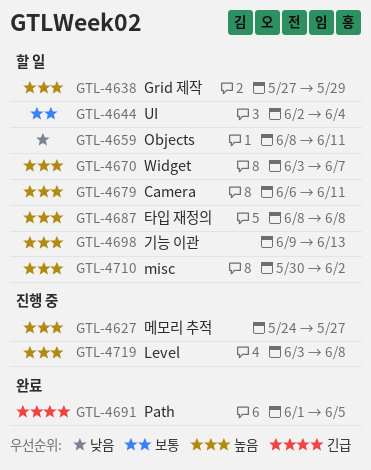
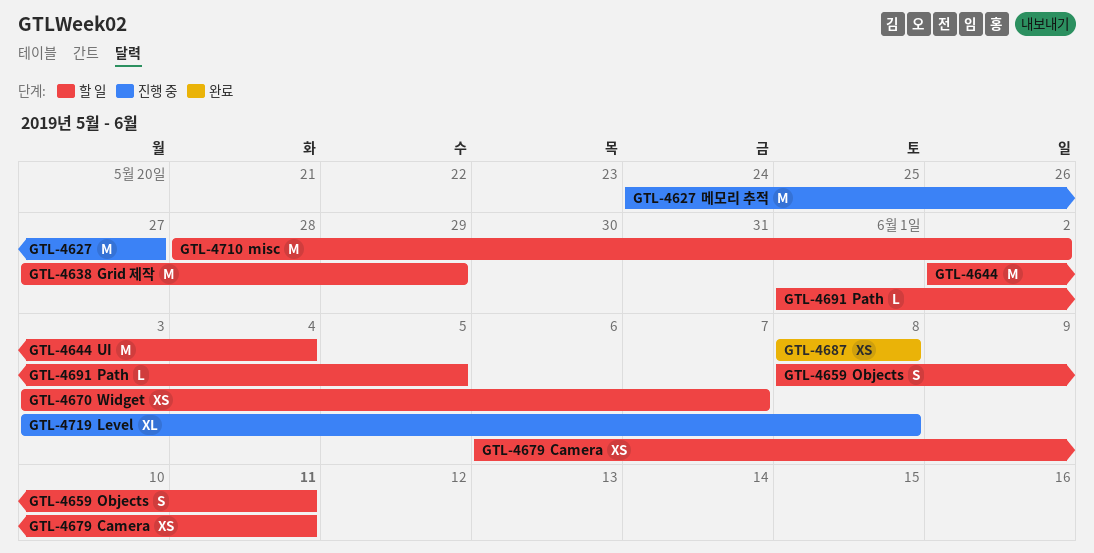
GTL-4687, status: 할 일 -> 완료
GTL-4691, status: 완료 -> 할 일
GTL-4698: present -> none
GTL-4710, start: May 30 -> May 28

